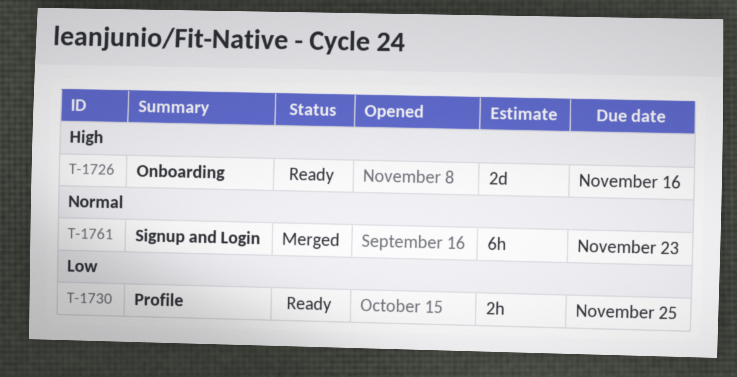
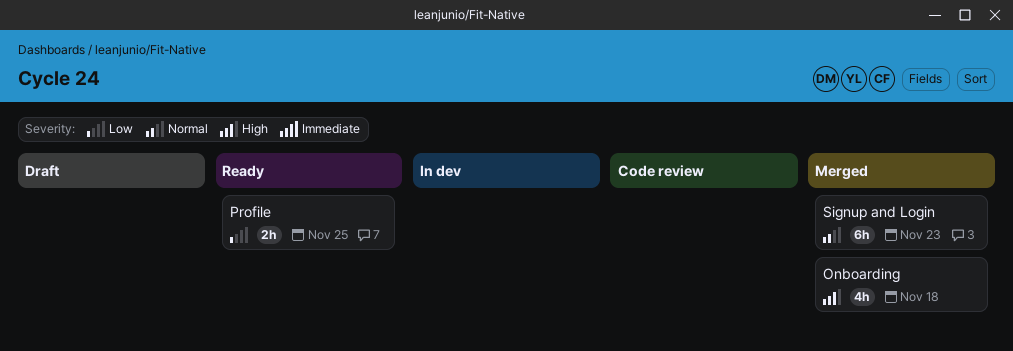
Onboarding, status: Ready -> Merged
Onboarding, estimate: 2d -> 4h
Onboarding, due: Nov 16 -> Nov 18

